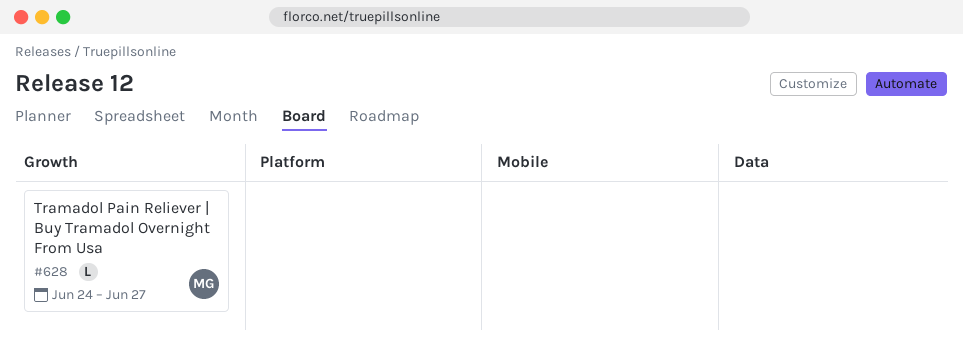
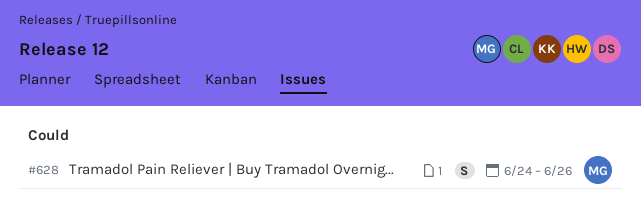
#628, estimate: L -> S
#628, due: Jun 27 -> Jun 26

